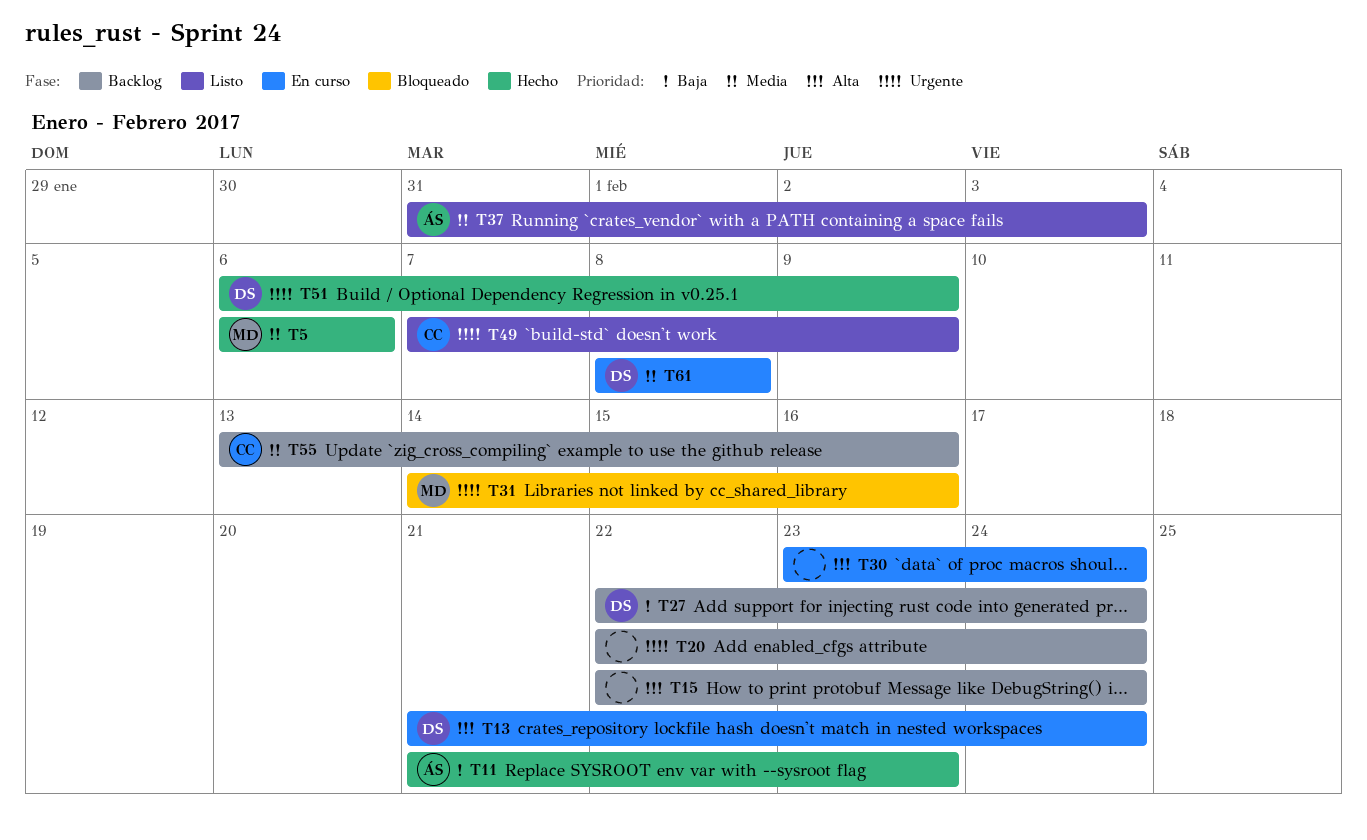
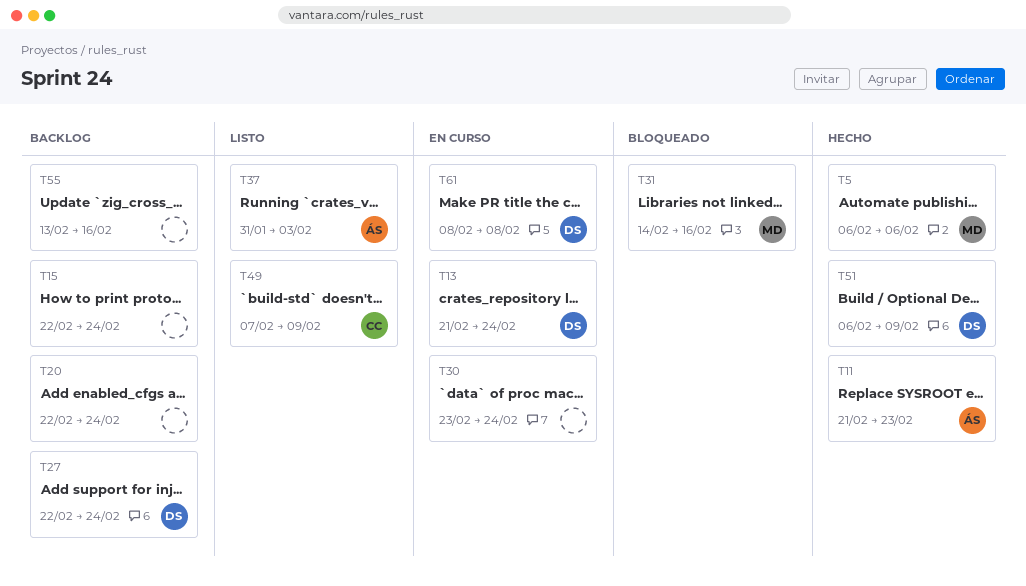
T55, owner: CC -> none

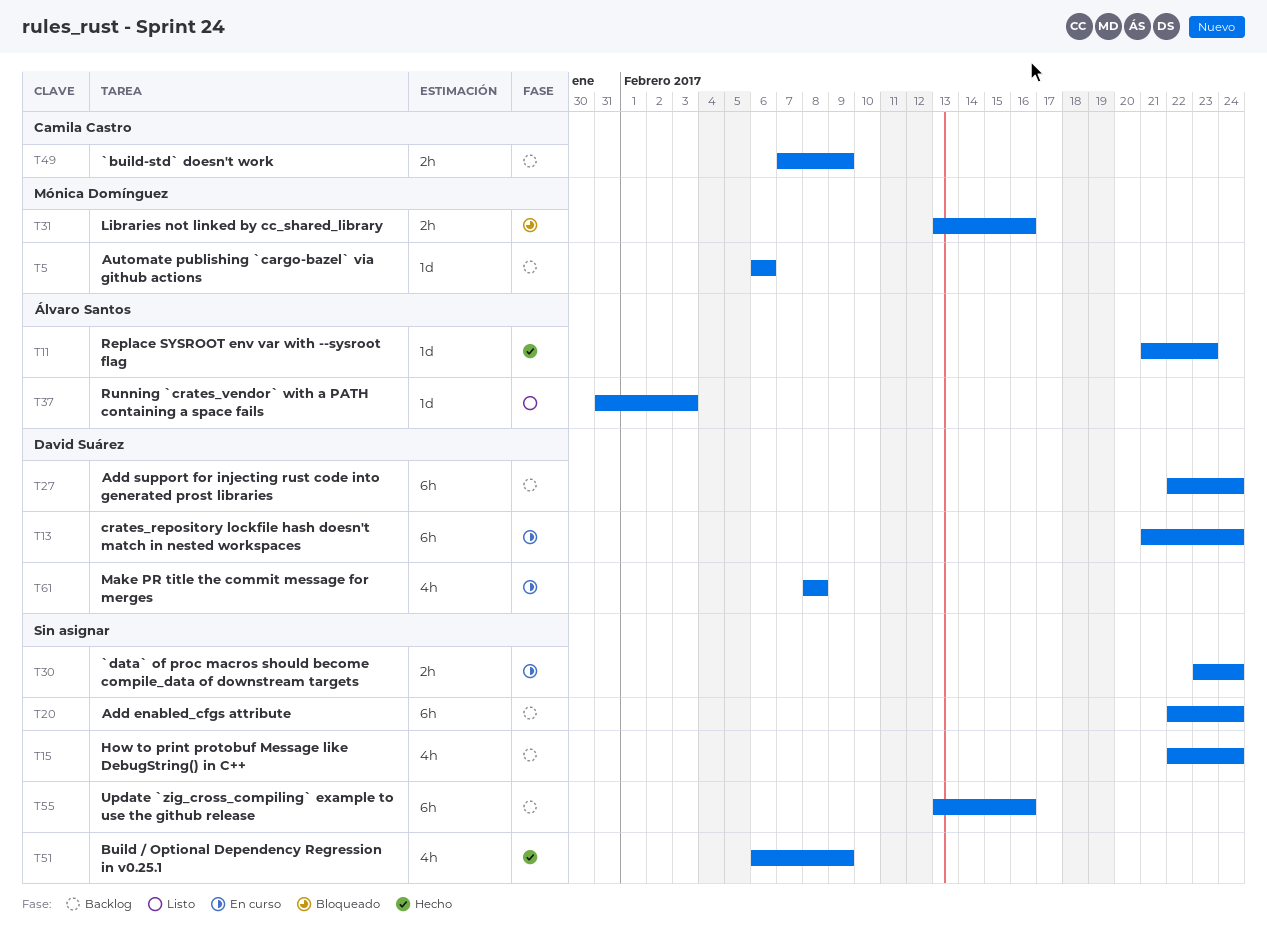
T5, status: Hecho -> Backlog
T31, start: Feb 14 -> Feb 13
T49, status: Listo -> Backlog
T51, owner: David Suárez -> none

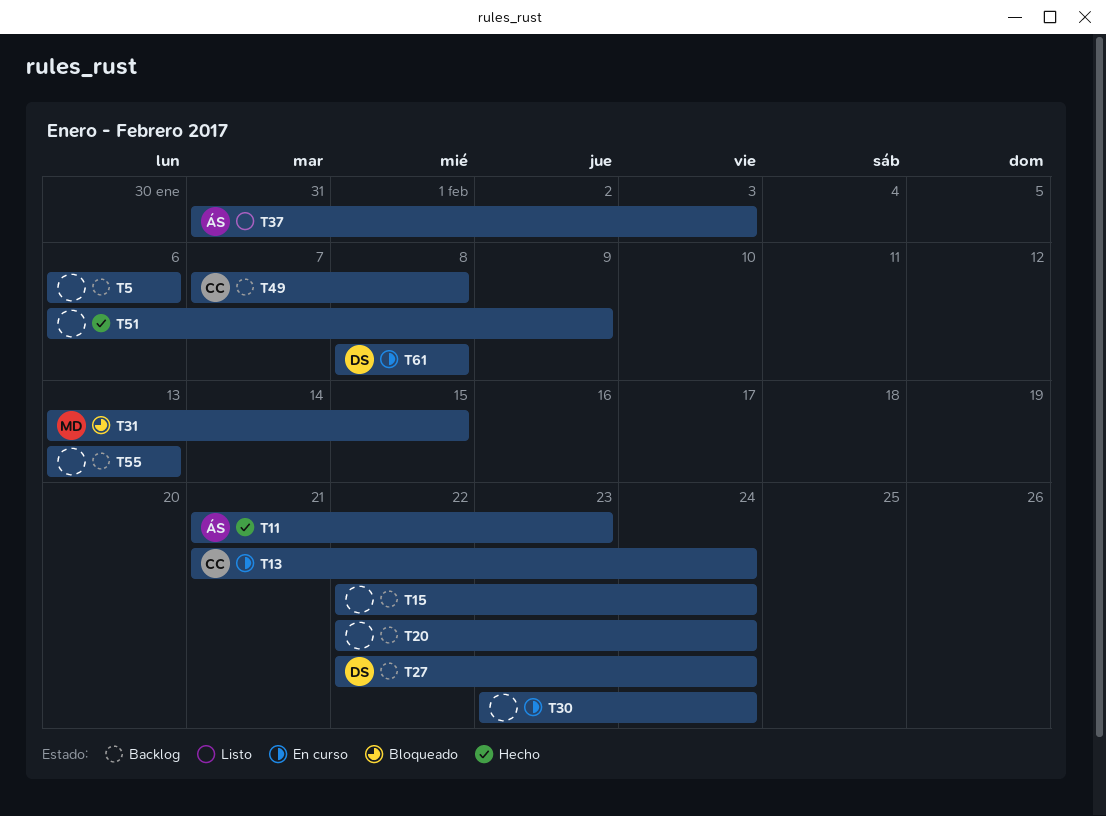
T5, owner: Mónica Domínguez -> none
T13, owner: David Suárez -> Camila Castro
T31, due: Feb 16 -> Feb 15
T49, due: Feb 9 -> Feb 8
T55, due: Feb 16 -> Feb 13

